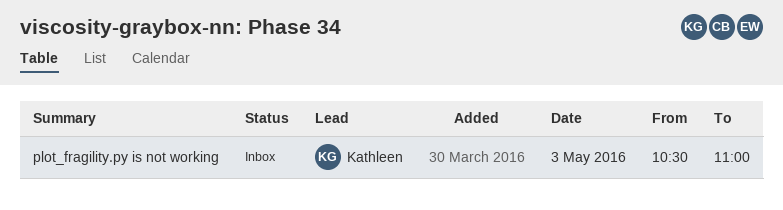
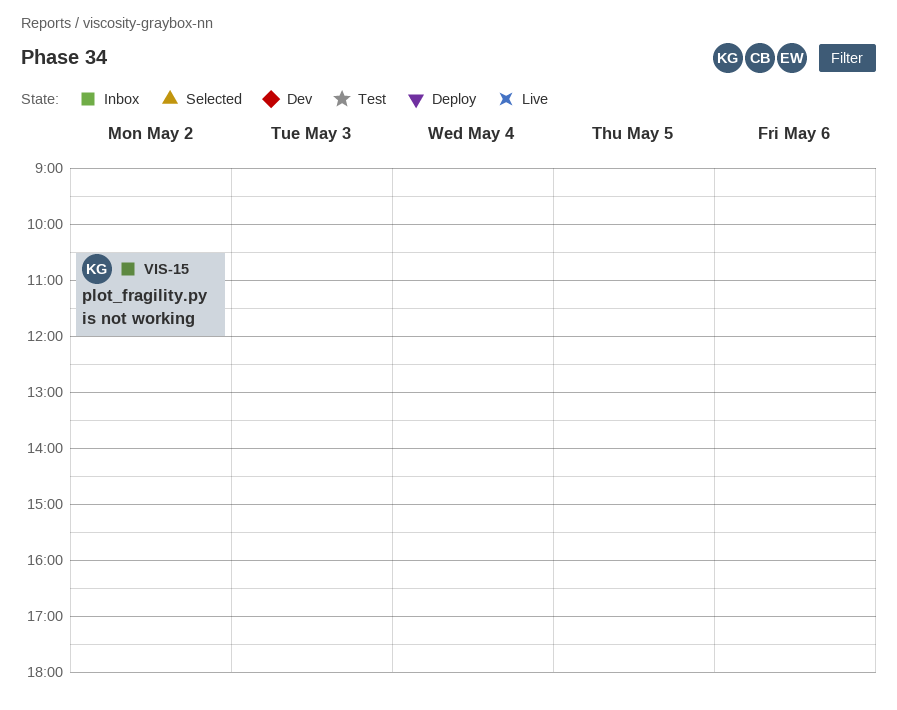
plot_fragility.py is not working, day: May 3 -> May 2
plot_fragility.py is not working, ends: 11:00 -> 12:00

